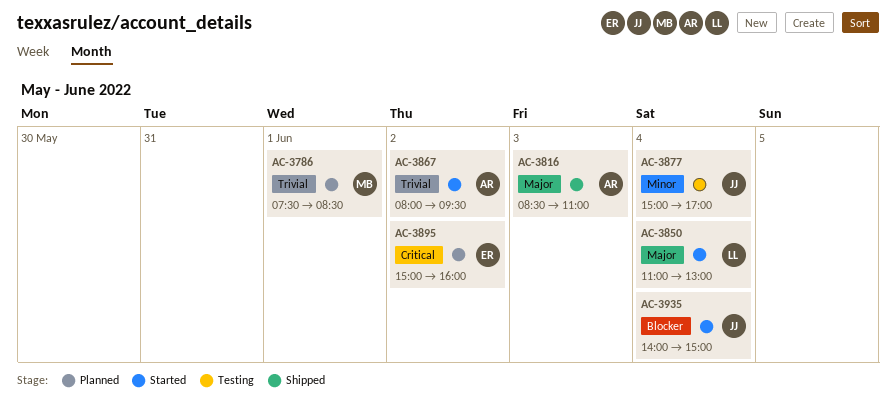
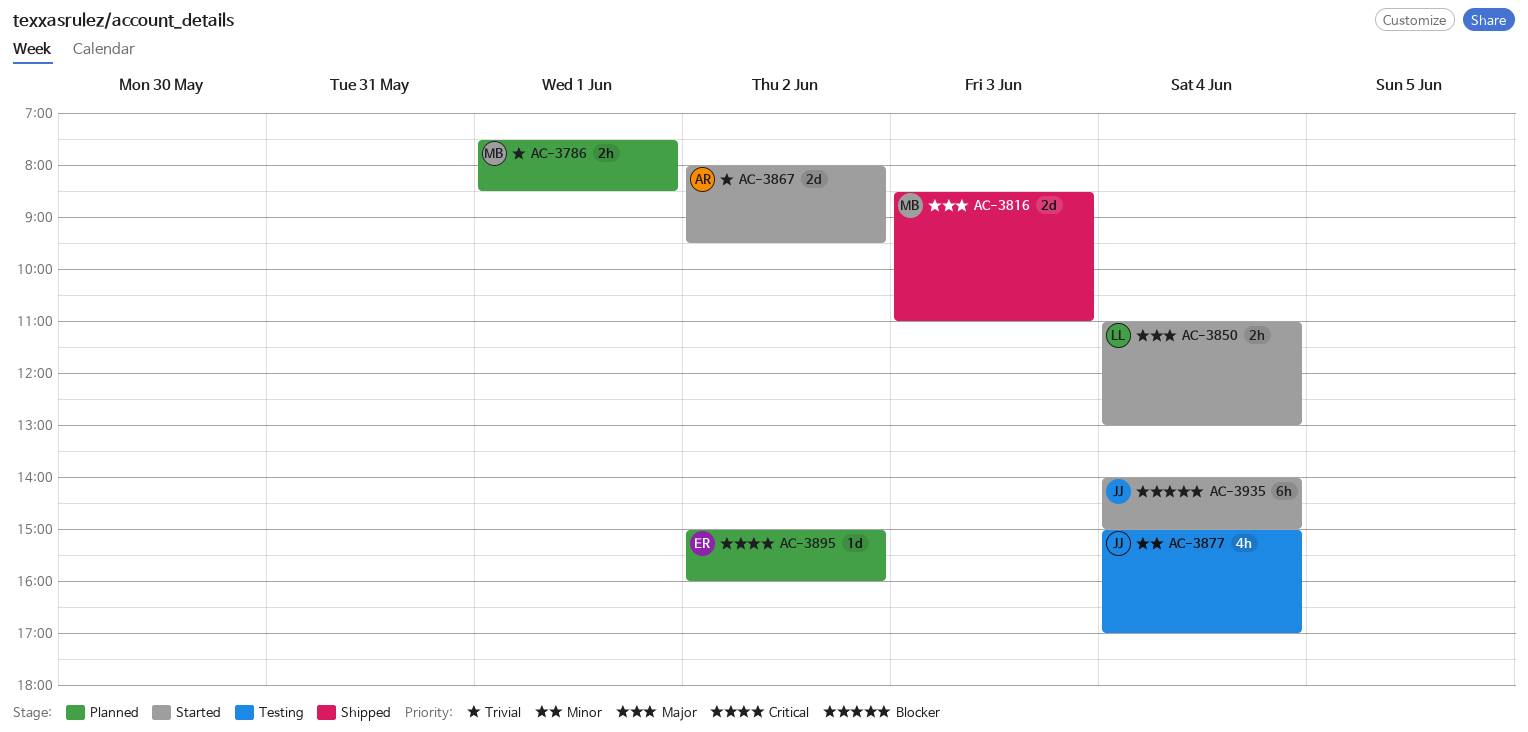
AC-3816, owner: AR -> MB

